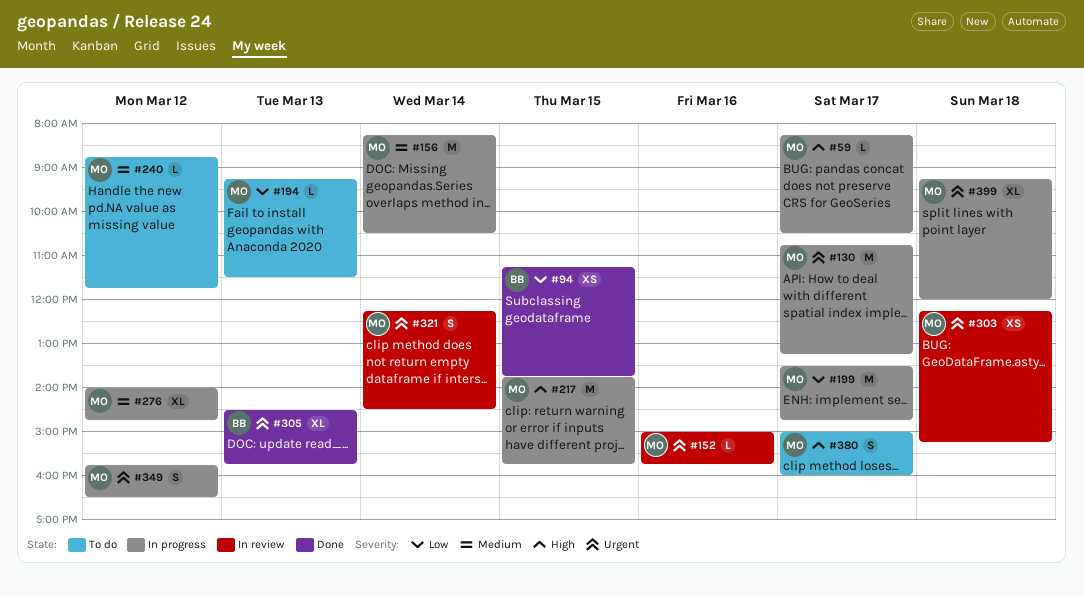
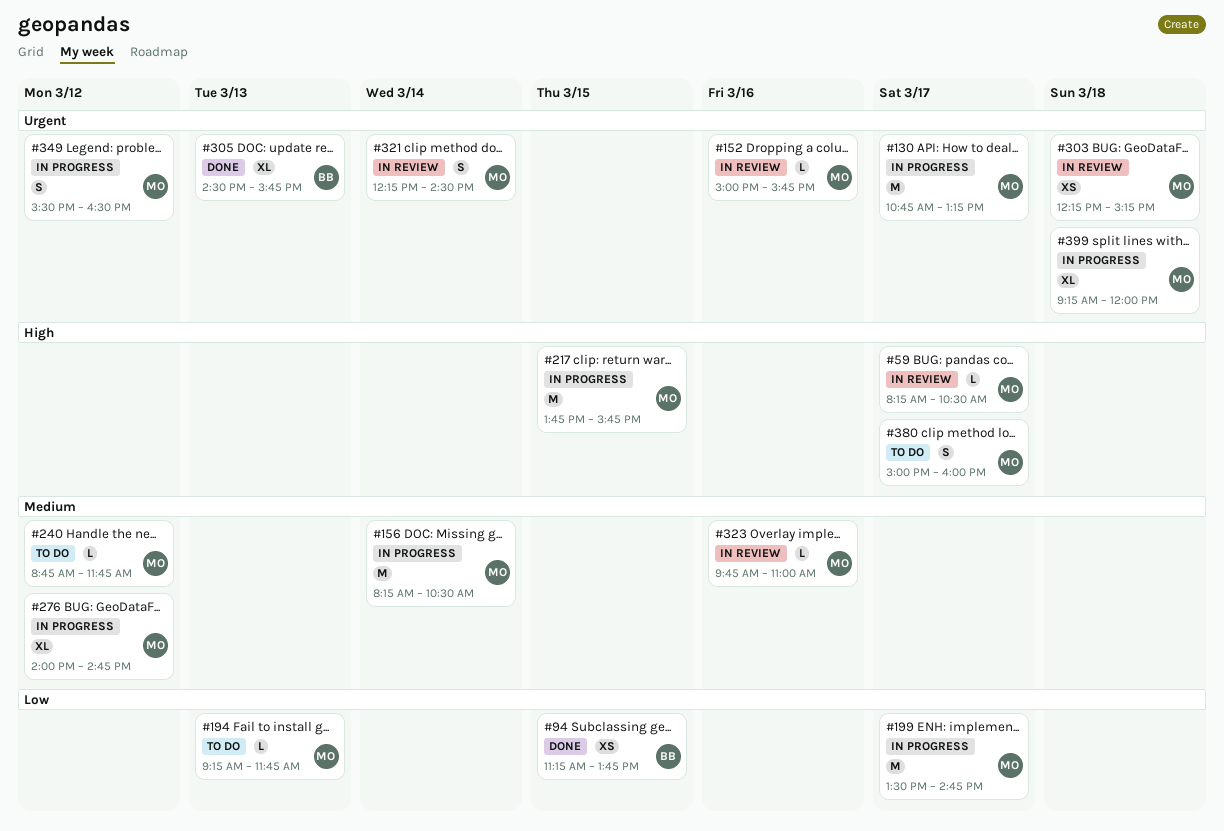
#59, status: In progress -> In review
#194, ends: 11:30 -> 11:45
#323: none -> present
#349, begins: 15:45 -> 15:30

